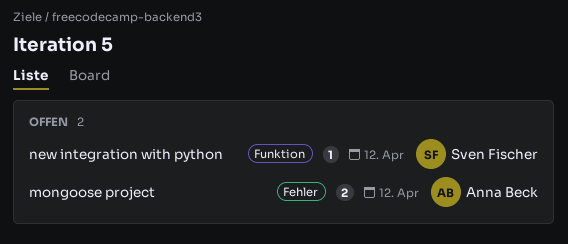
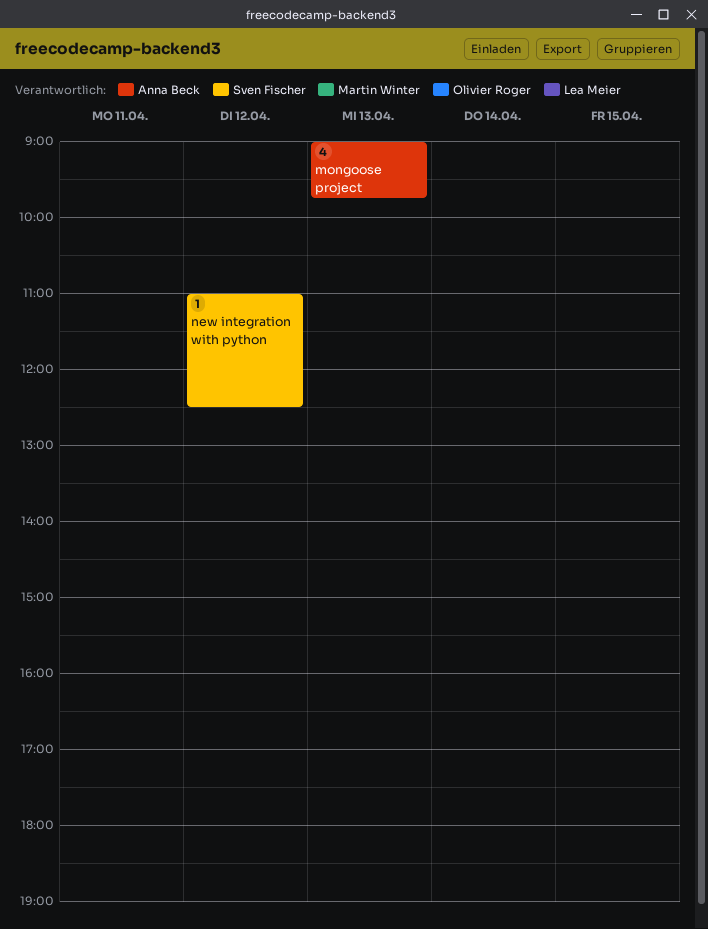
mongoose project, estimate: 2 -> 4
mongoose project, day: Apr 12 -> Apr 13

